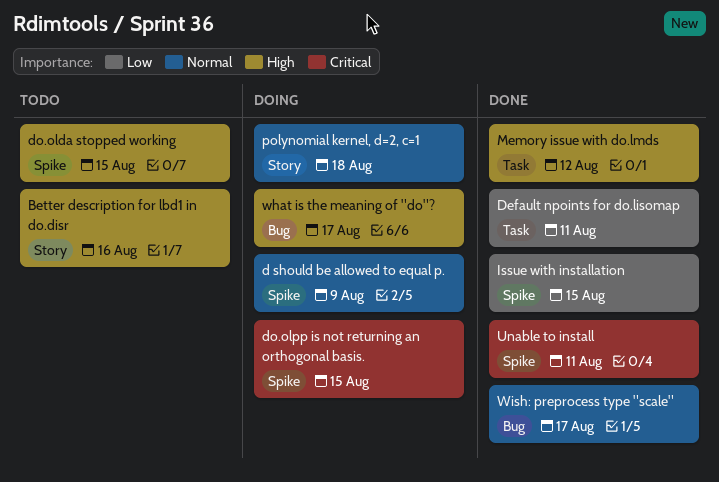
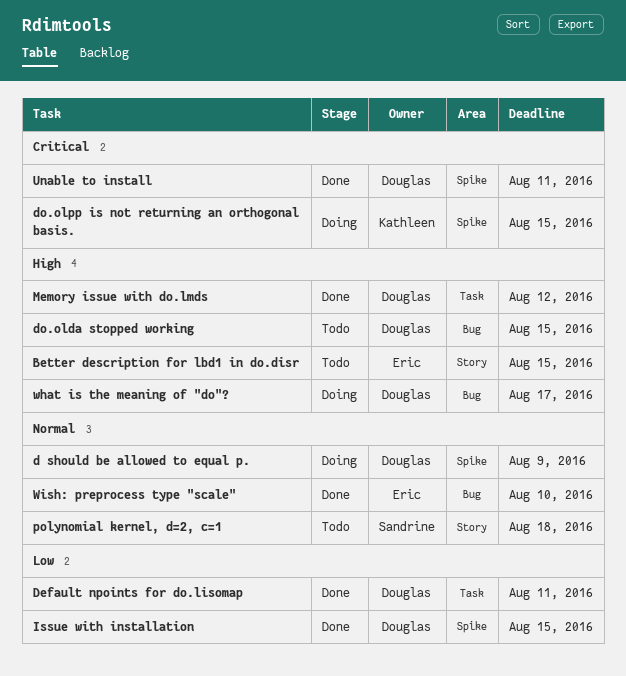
Better description for lbd1 in do.disr, due: Aug 16 -> Aug 15
do.olda stopped working, label: Spike -> Bug
polynomial kernel, d=2, c=1, status: Doing -> Todo
Wish: preprocess type "scale", due: Aug 17 -> Aug 10

